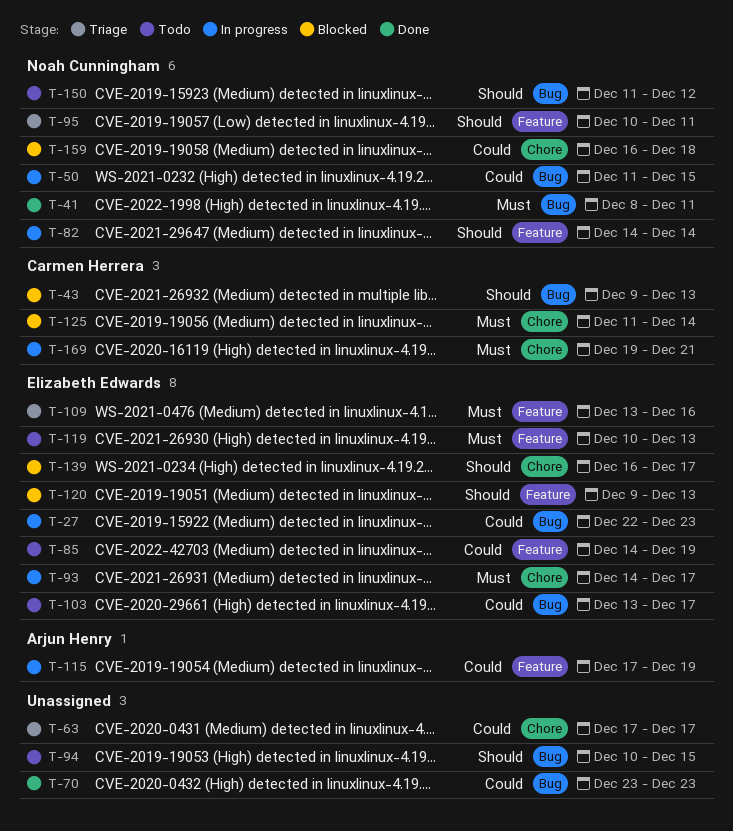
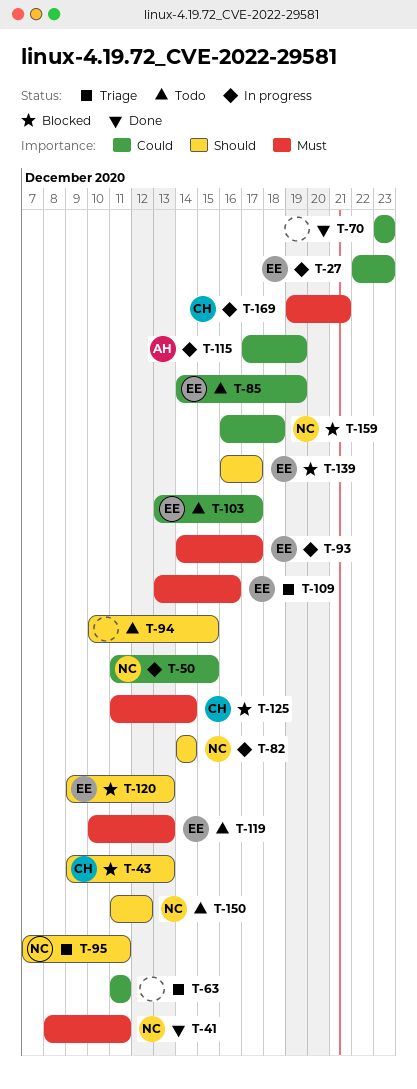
T-63, start: Dec 17 -> Dec 11
T-63, due: Dec 17 -> Dec 11
T-95, start: Dec 10 -> Dec 7

